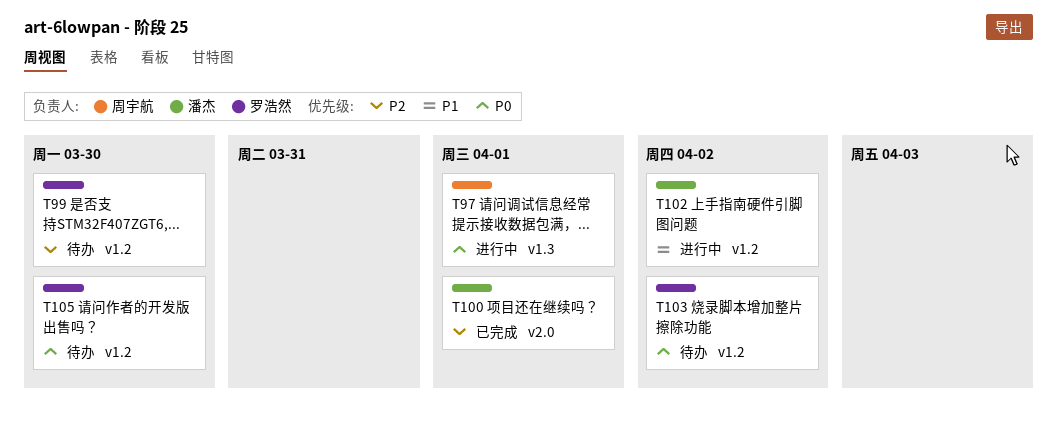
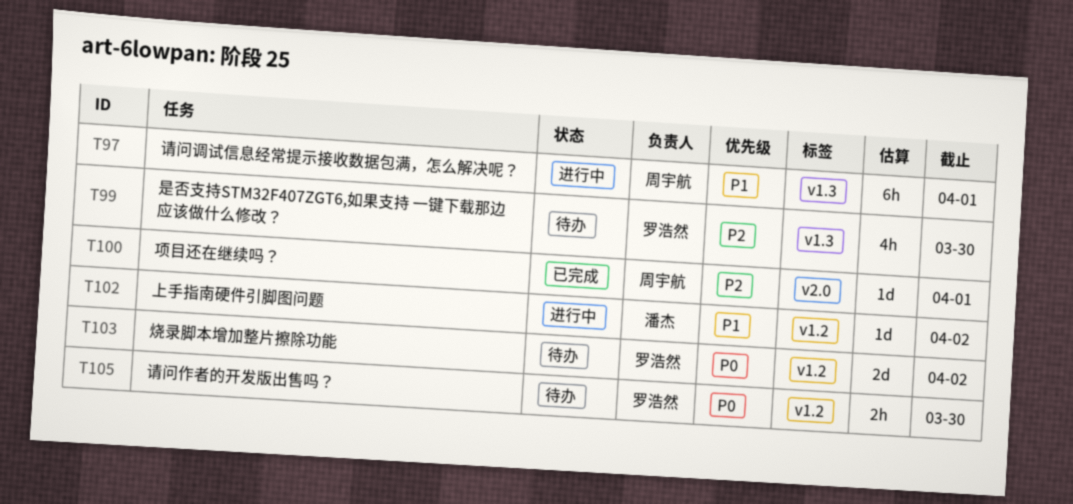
T97, priority: P0 -> P1
T99, label: v1.2 -> v1.3
T100, owner: 潘杰 -> 周宇航

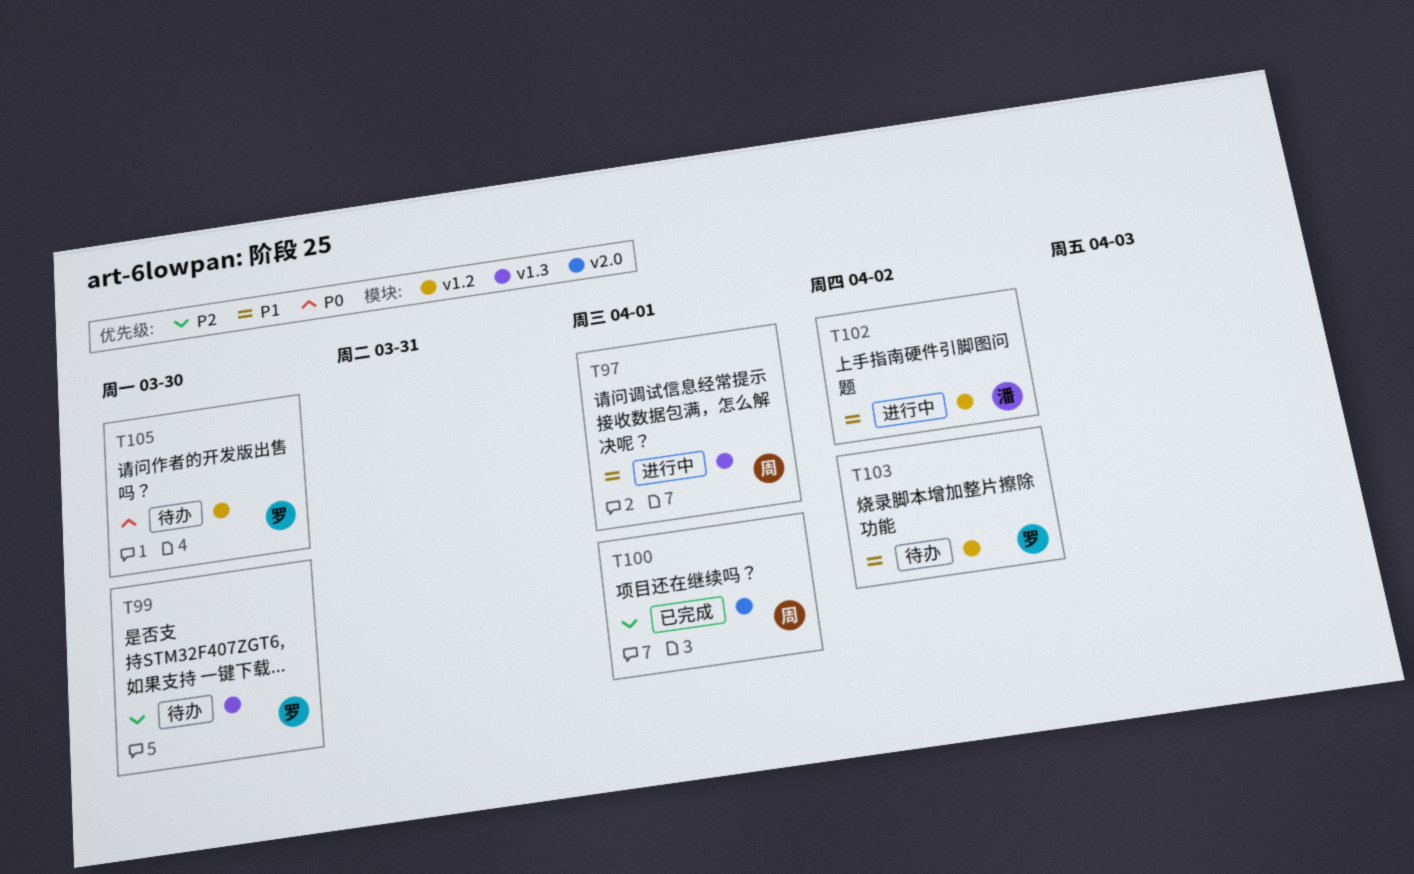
T103, priority: P0 -> P1

